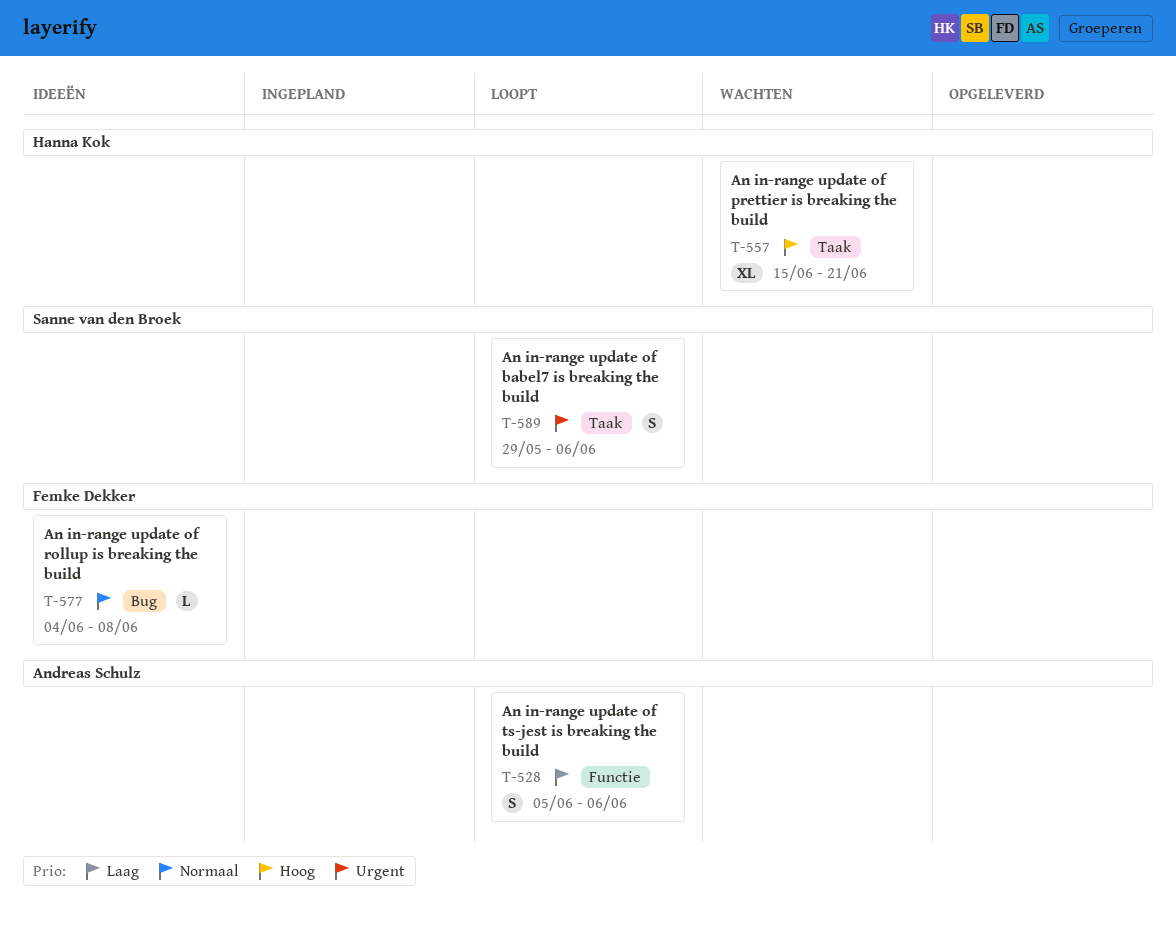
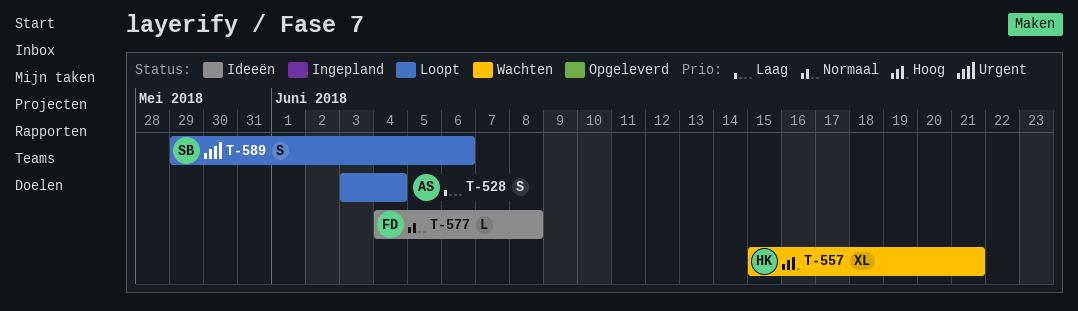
T-528, start: Jun 5 -> Jun 3
T-528, due: Jun 6 -> Jun 4

